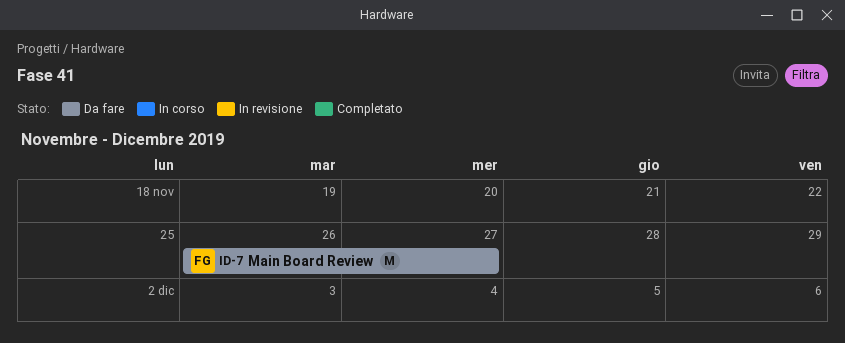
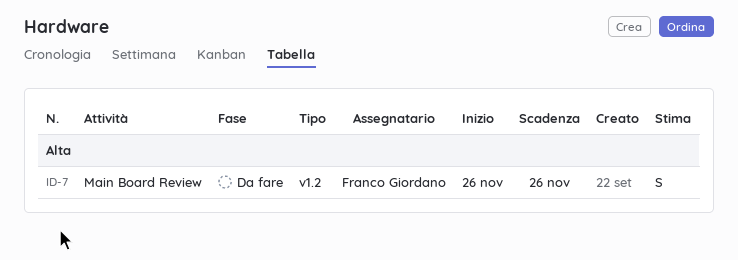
ID-7, estimate: M -> S
ID-7, due: Nov 27 -> Nov 26

